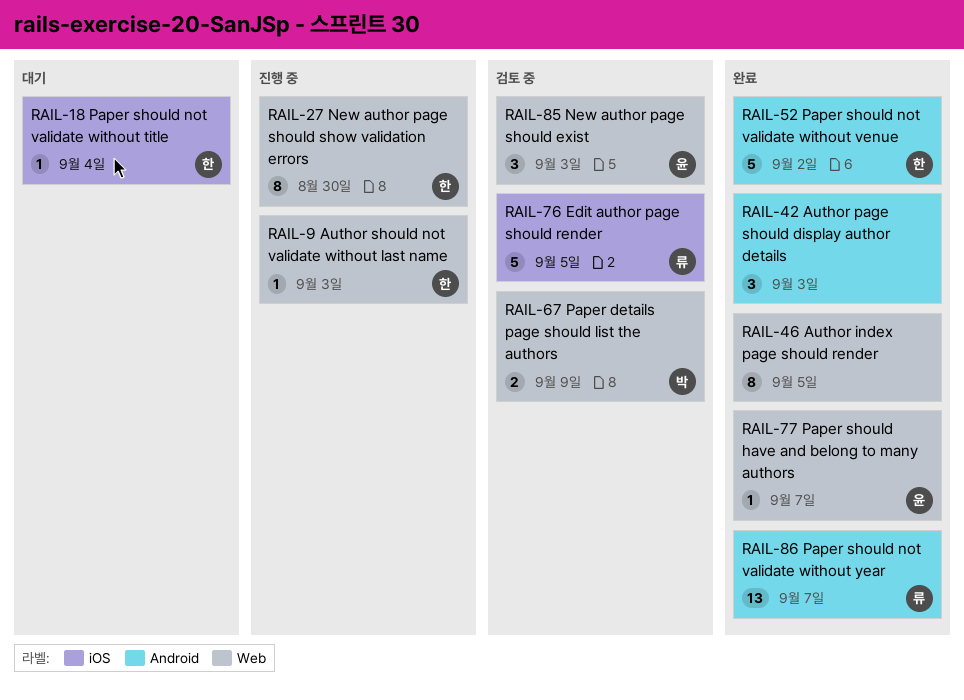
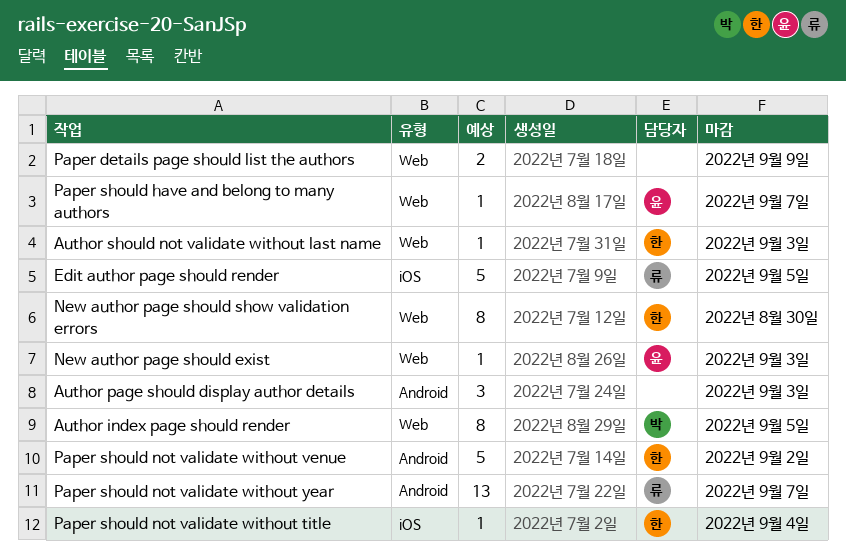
Author index page should render, owner: none -> 박
New author page should exist, estimate: 3 -> 1
Paper details page should list the authors, owner: 박 -> none

